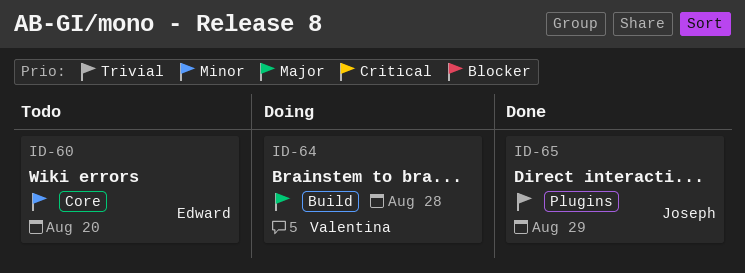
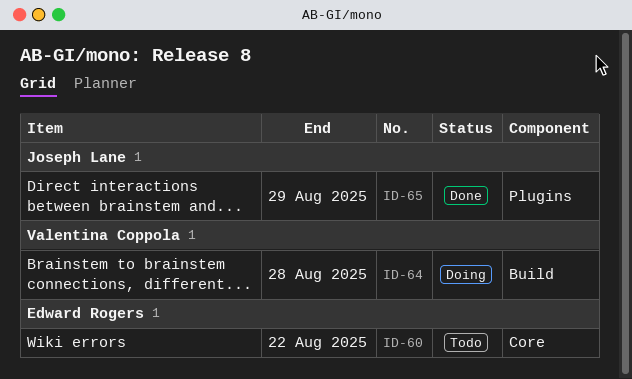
ID-60, due: Aug 20 -> Aug 22

